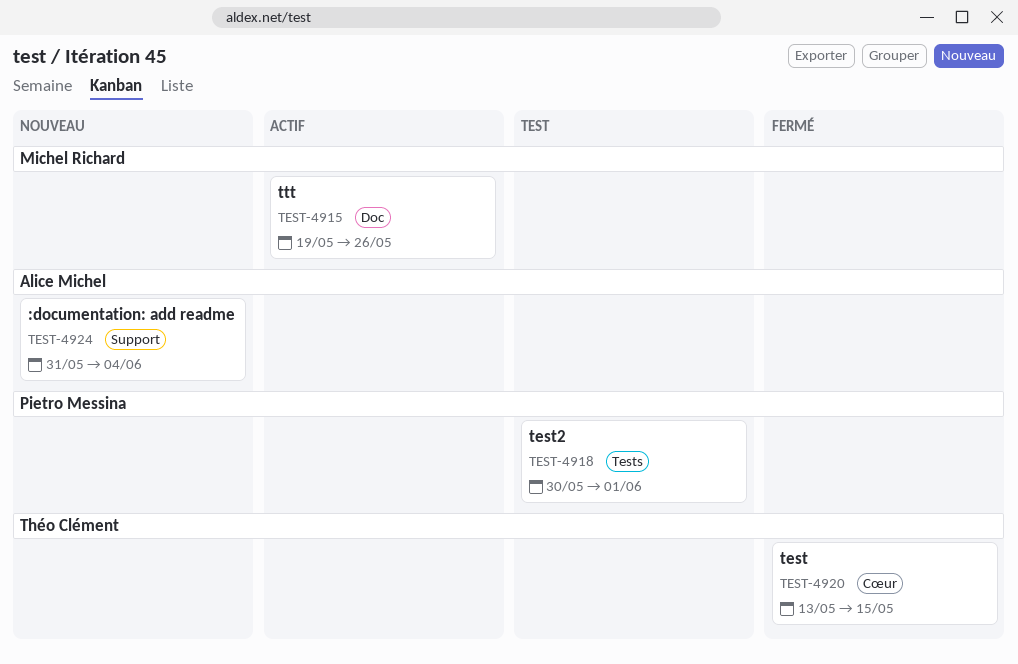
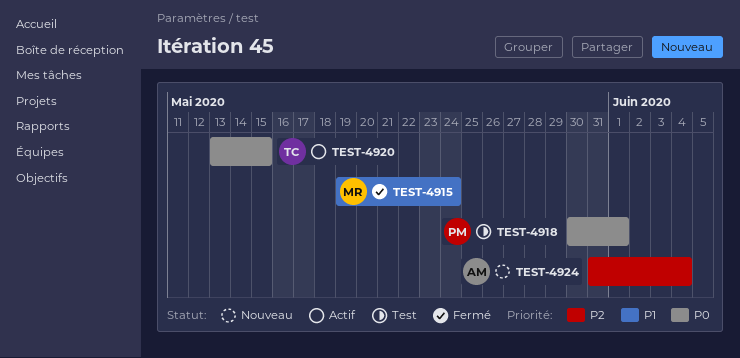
TEST-4915, status: Actif -> Fermé
TEST-4915, due: May 26 -> May 24
TEST-4920, status: Fermé -> Actif

